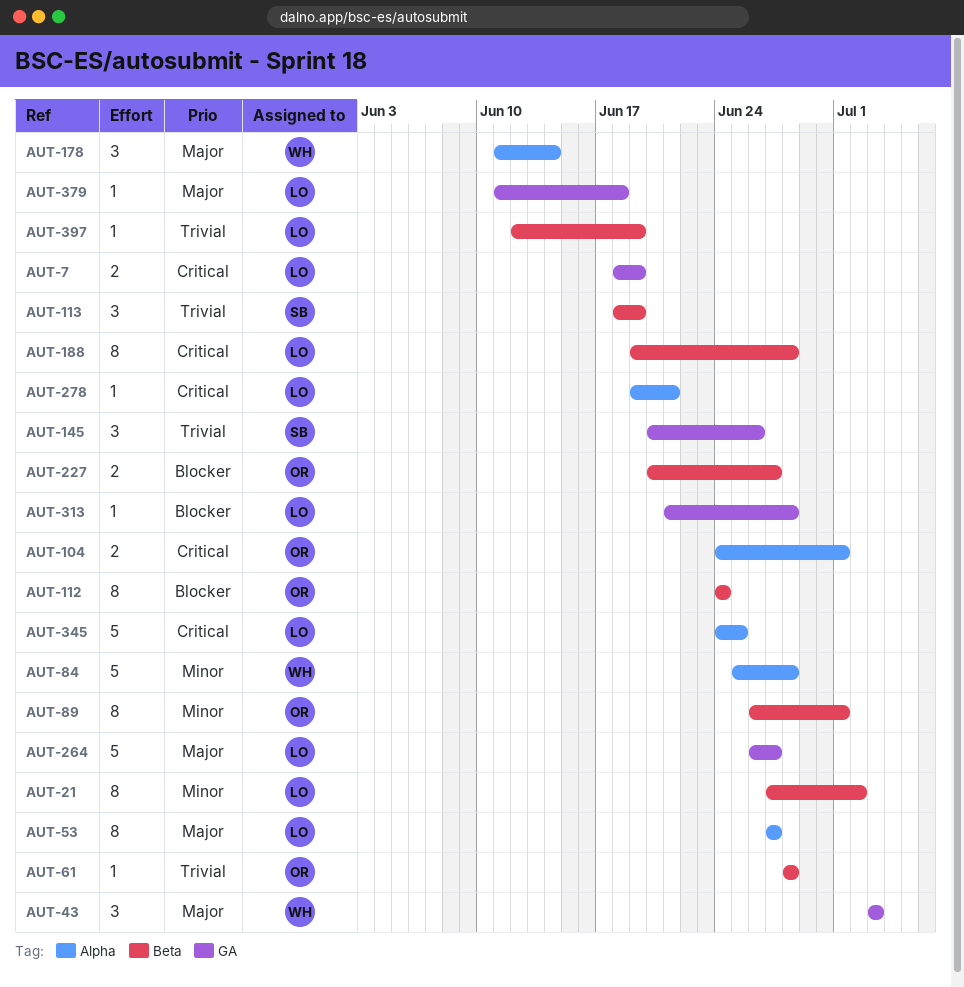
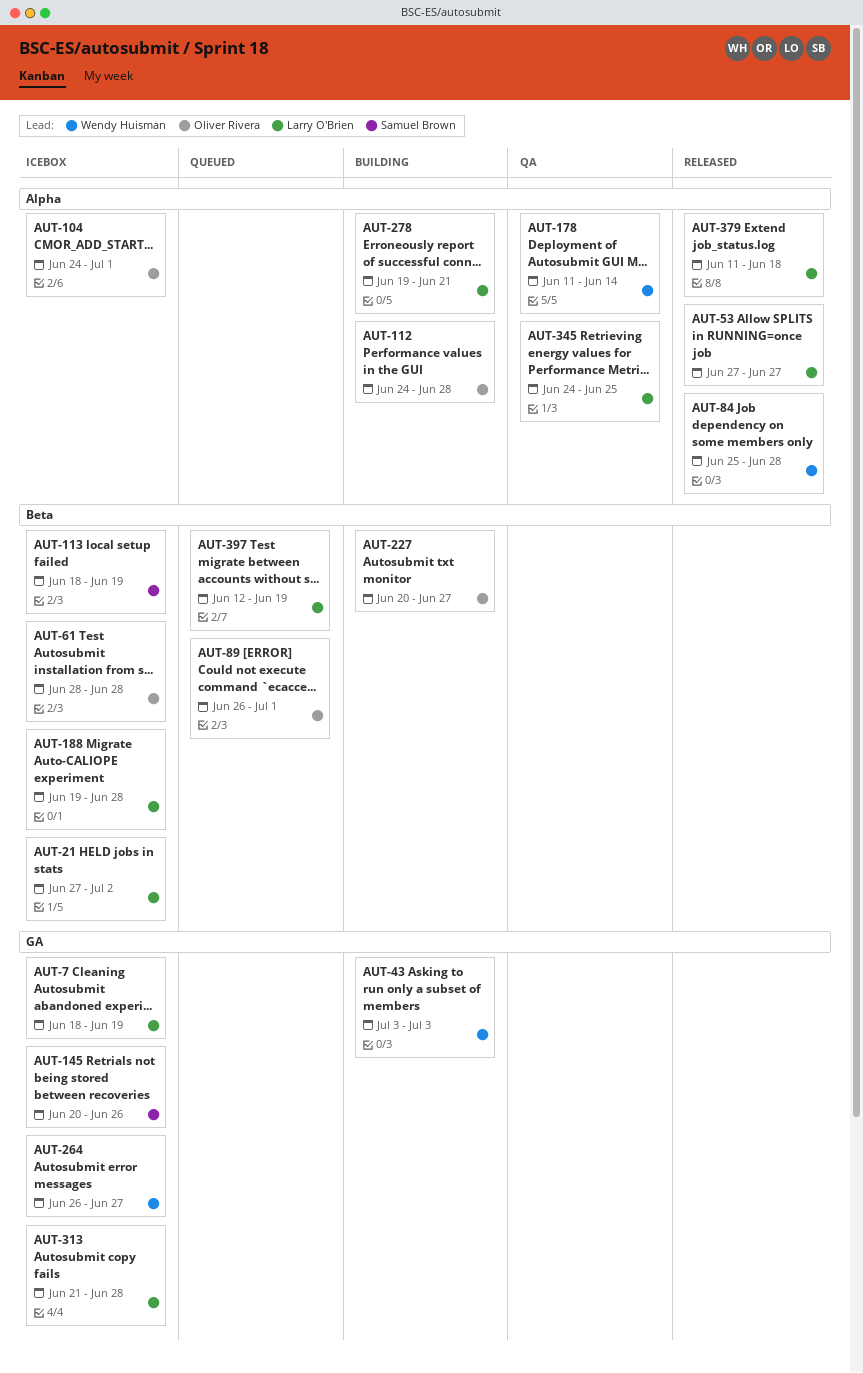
AUT-112, label: Beta -> Alpha
AUT-112, due: Jun 24 -> Jun 28
AUT-264, owner: Larry O'Brien -> Wendy Huisman
AUT-379, label: GA -> Alpha

